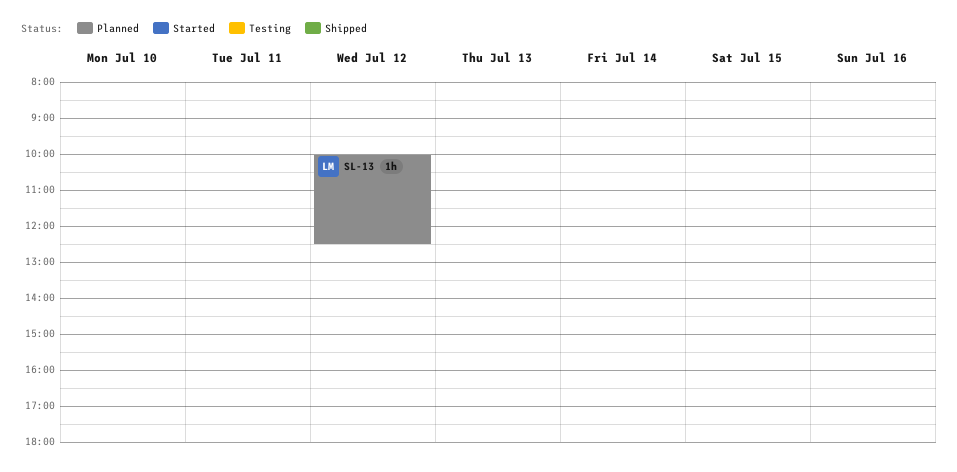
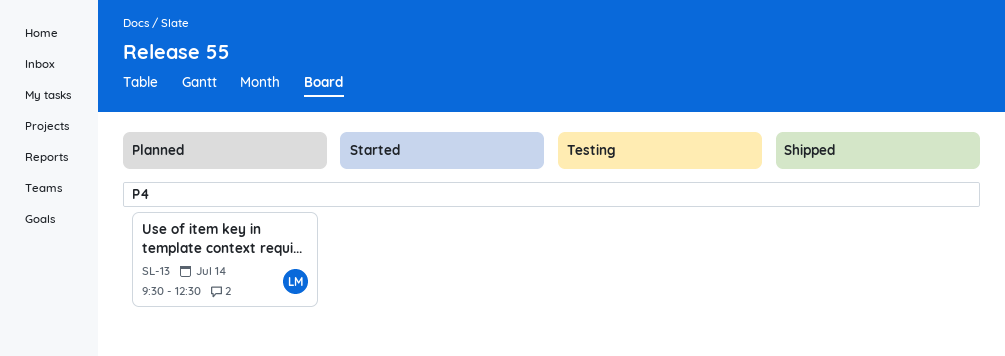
SL-13, day: Jul 12 -> Jul 14
SL-13, begins: 10:00 -> 09:30

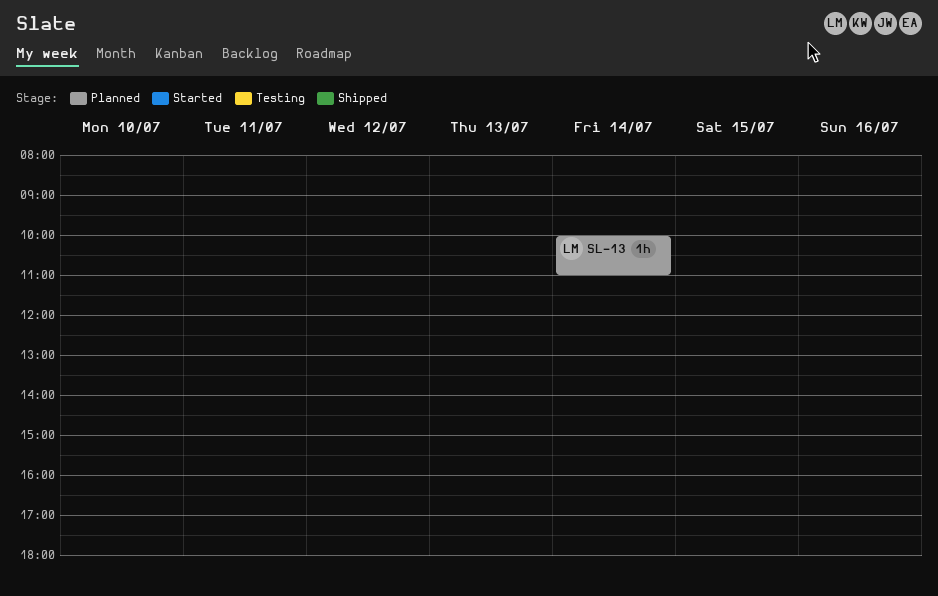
SL-13, begins: 09:30 -> 10:00
SL-13, ends: 12:30 -> 11:00

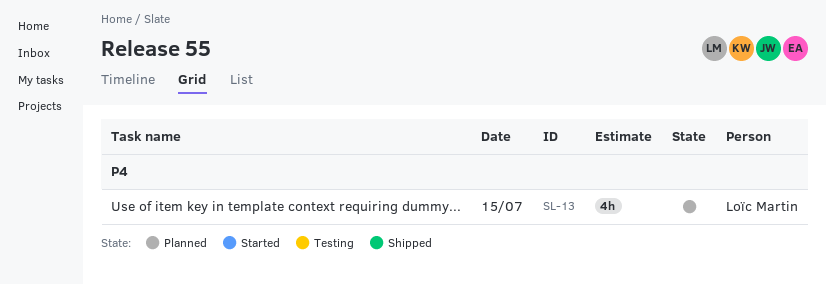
SL-13, estimate: 1h -> 4h
SL-13, day: Jul 14 -> Jul 15

